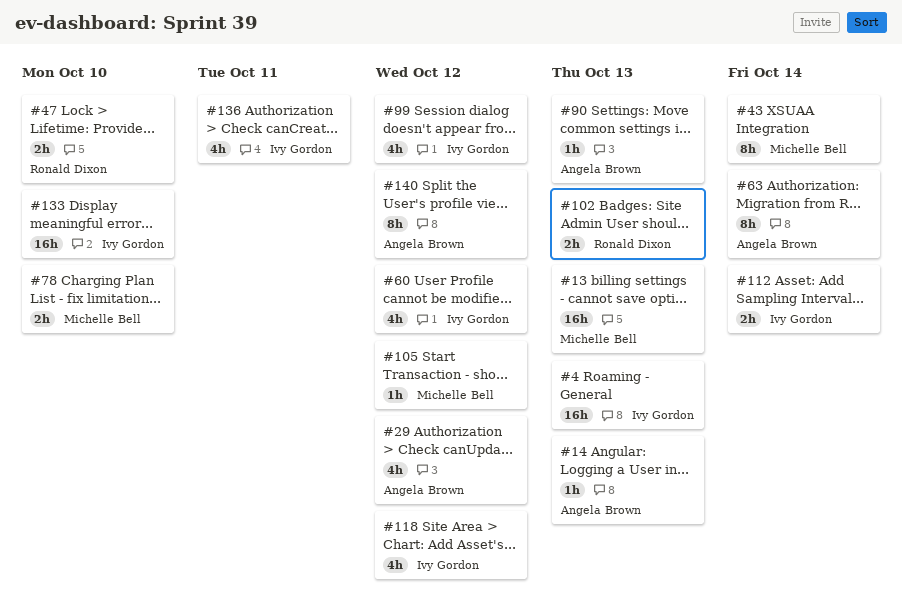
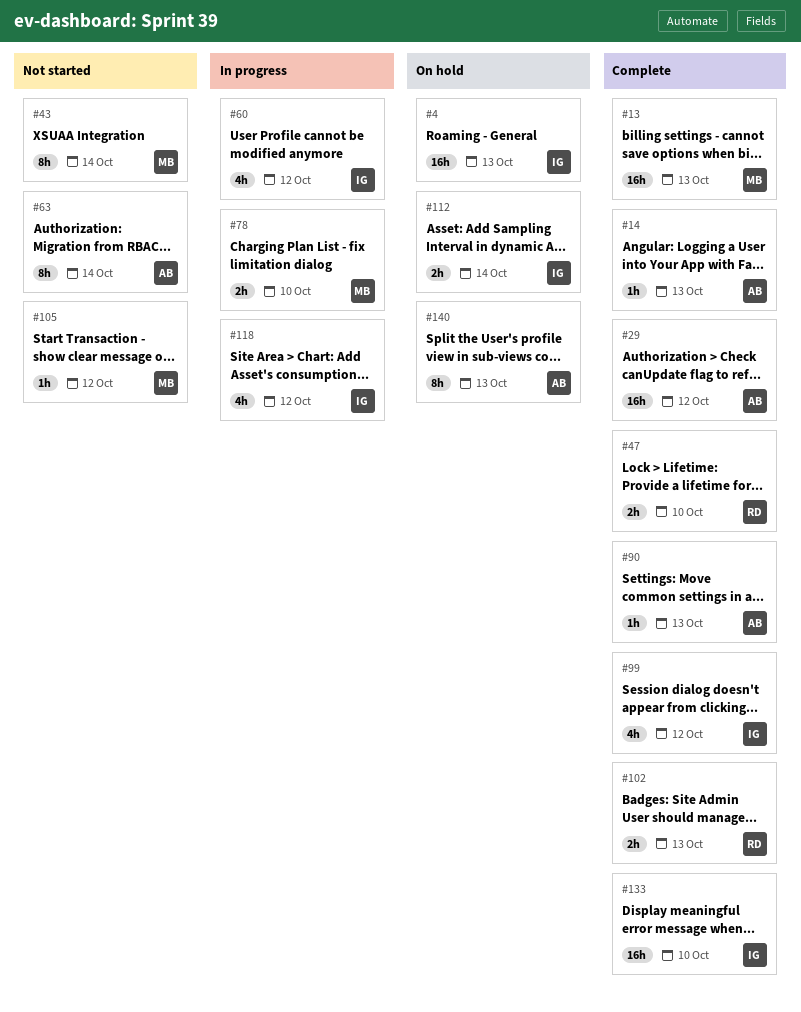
#29, estimate: 4h -> 16h
#136: present -> none
#140, due: Oct 12 -> Oct 13

